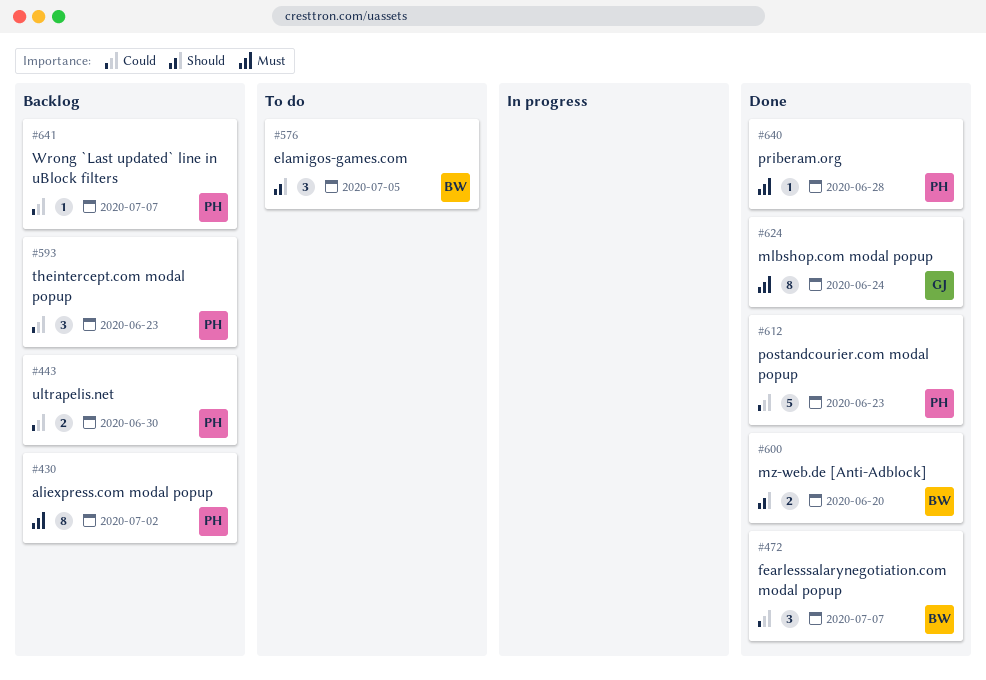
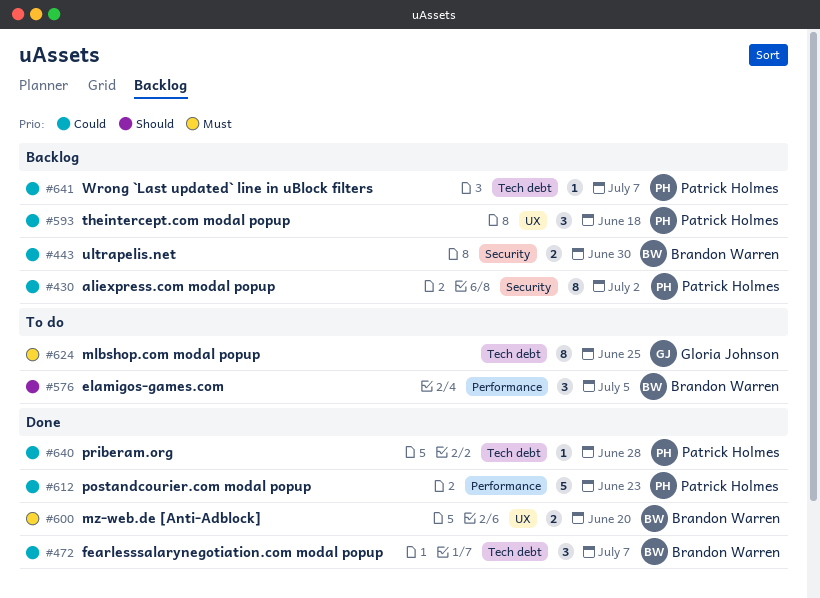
#430, priority: Must -> Could
#443, owner: Patrick Holmes -> Brandon Warren
#593, due: Jun 23 -> Jun 18
#600, priority: Should -> Must
#624, status: Done -> To do
#624, due: Jun 24 -> Jun 25
#640, priority: Must -> Could

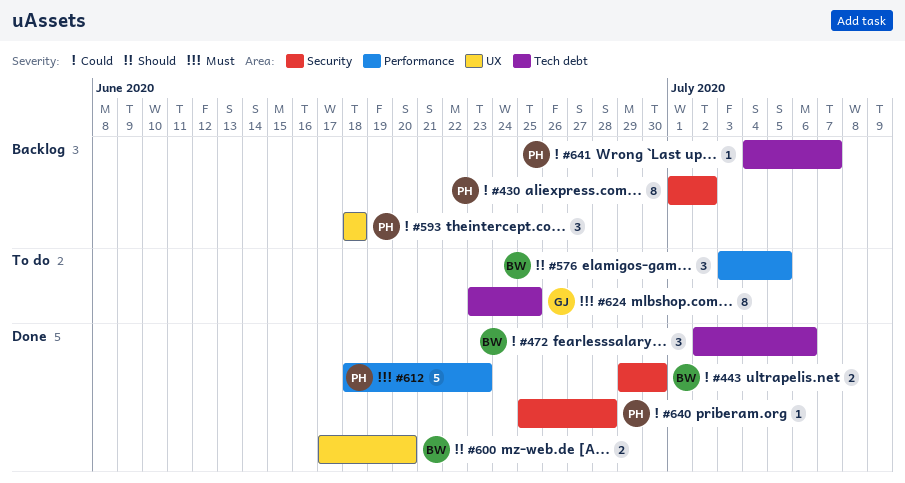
#443, status: Backlog -> Done
#472, due: Jul 7 -> Jul 6
#600, priority: Must -> Should
#612, priority: Could -> Must
#640, label: Tech debt -> Security

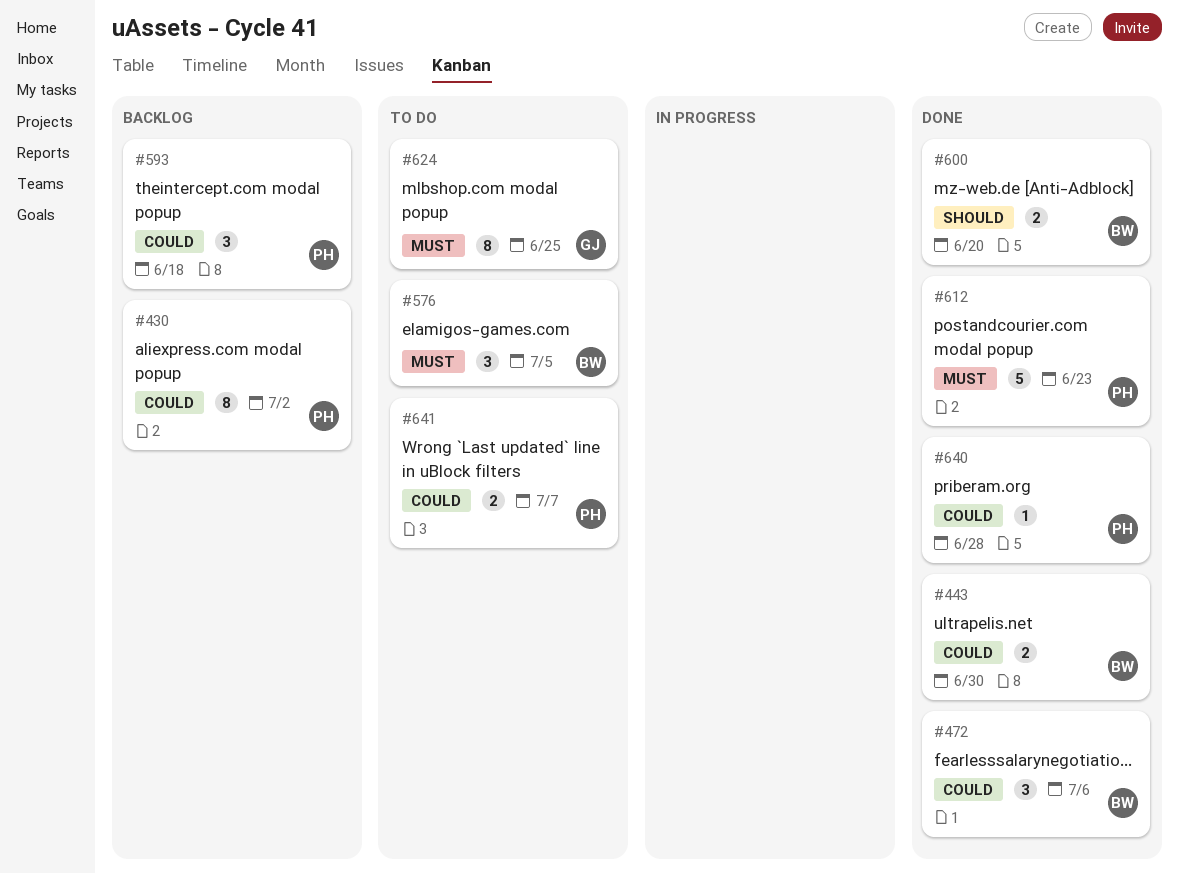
#576, priority: Should -> Must
#641, status: Backlog -> To do
#641, estimate: 1 -> 2

